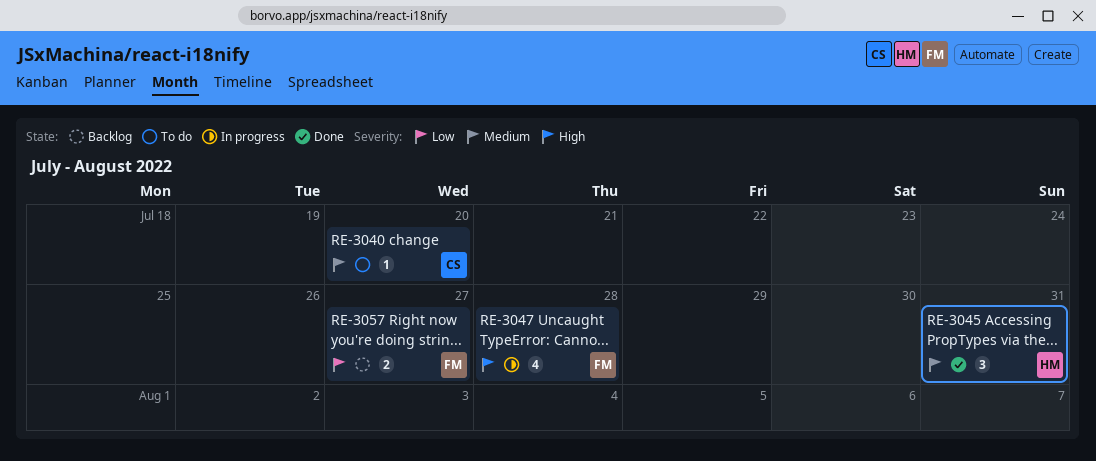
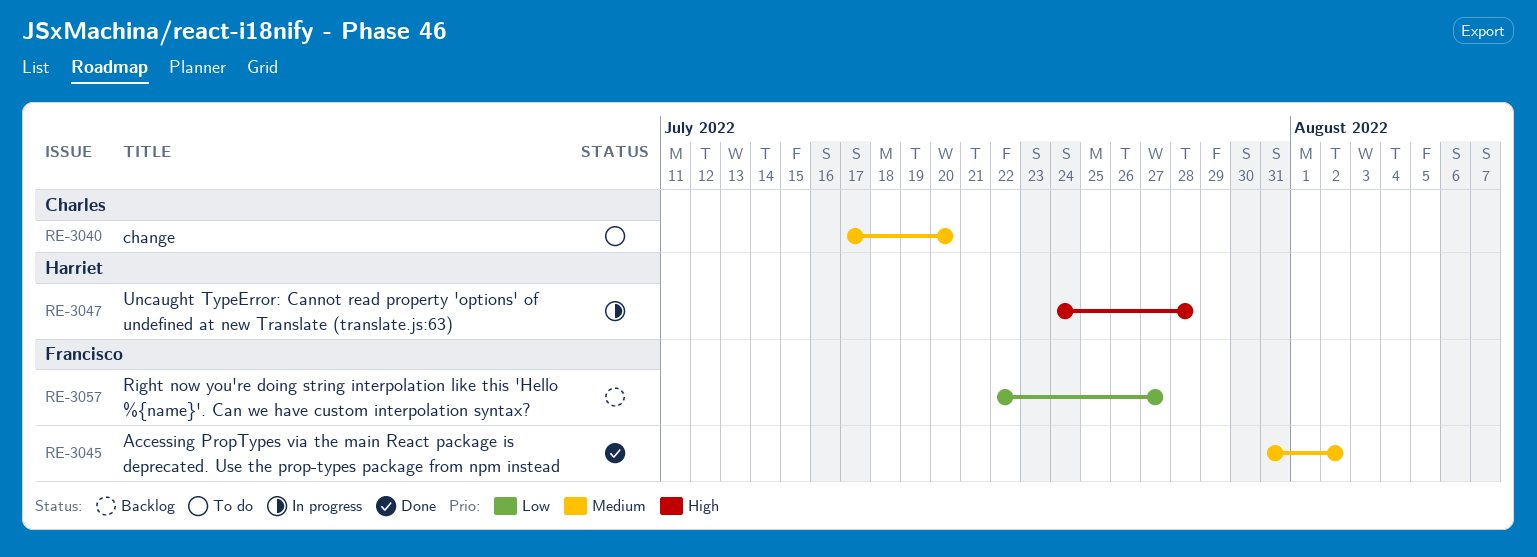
RE-3045, owner: Harriet -> Francisco
RE-3045, due: Jul 31 -> Aug 2
RE-3047, owner: Francisco -> Harriet

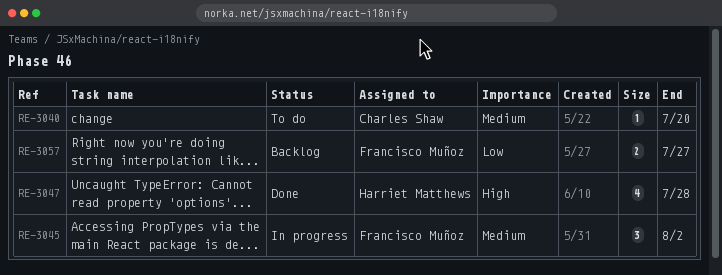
RE-3045, status: Done -> In progress
RE-3047, status: In progress -> Done

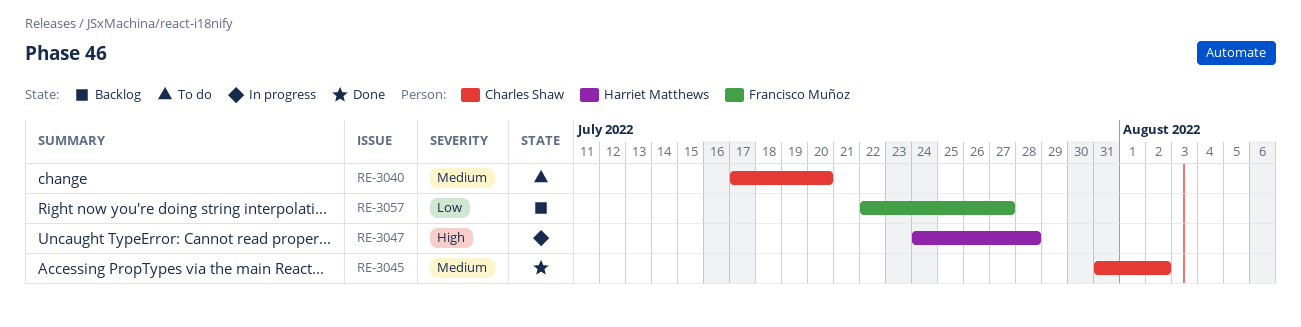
RE-3045, status: In progress -> Done
RE-3045, owner: Francisco Muñoz -> Charles Shaw
RE-3047, status: Done -> In progress

